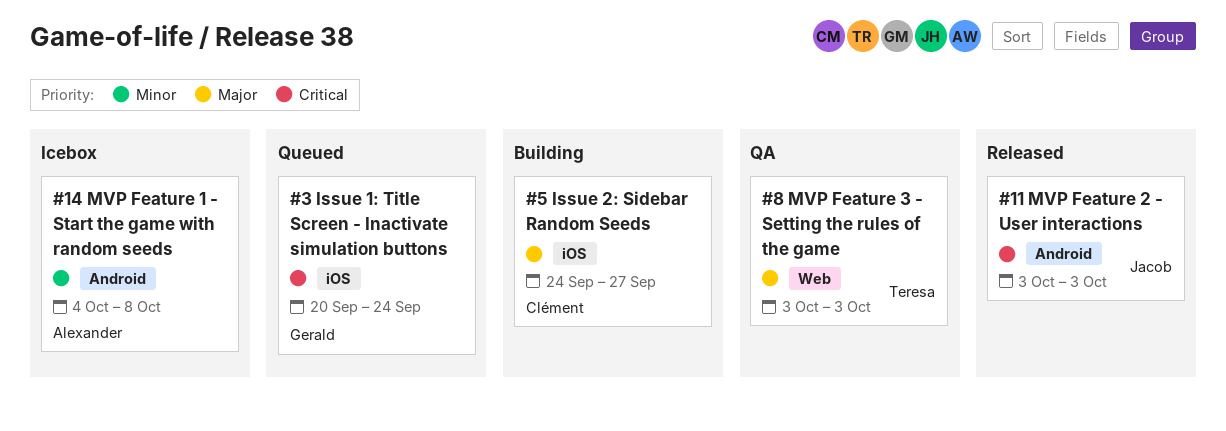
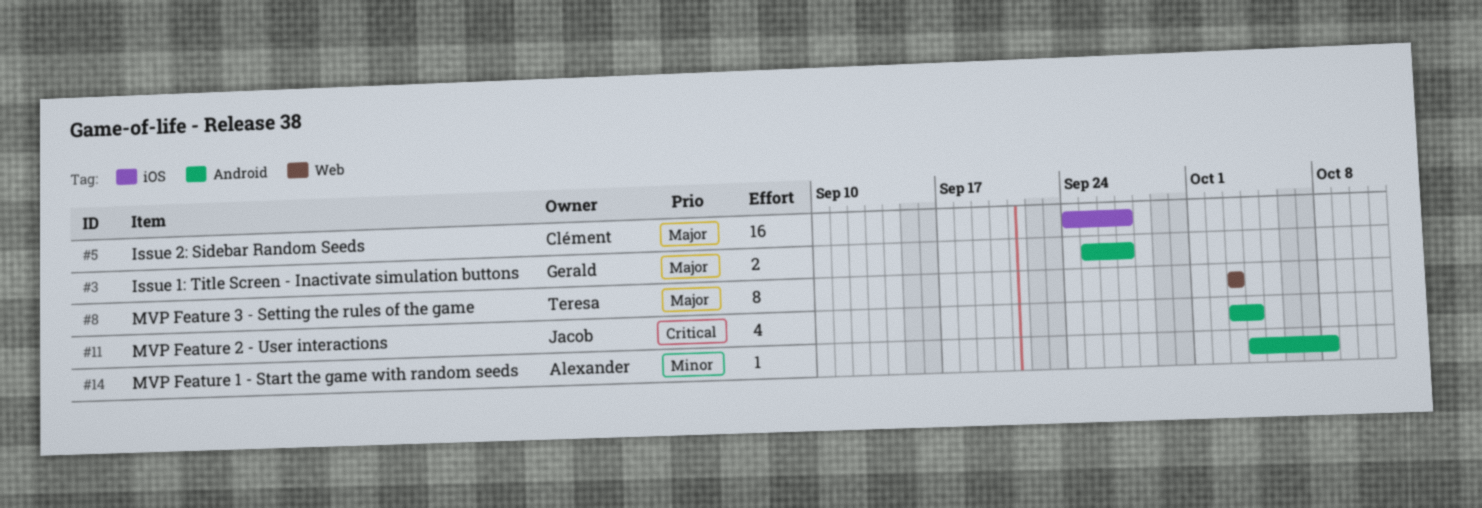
#3, priority: Critical -> Major
#3, label: iOS -> Android
#3, start: Sep 20 -> Sep 25
#3, due: Sep 24 -> Sep 27
#11, due: Oct 3 -> Oct 4

